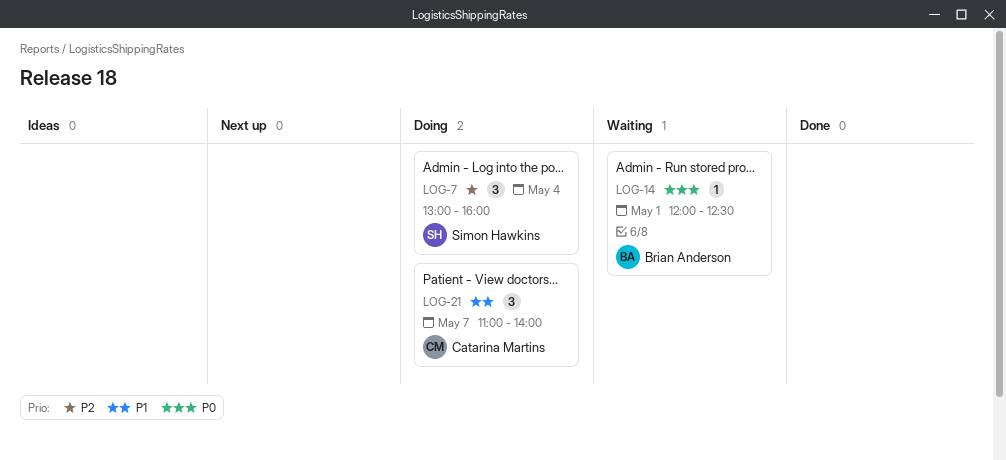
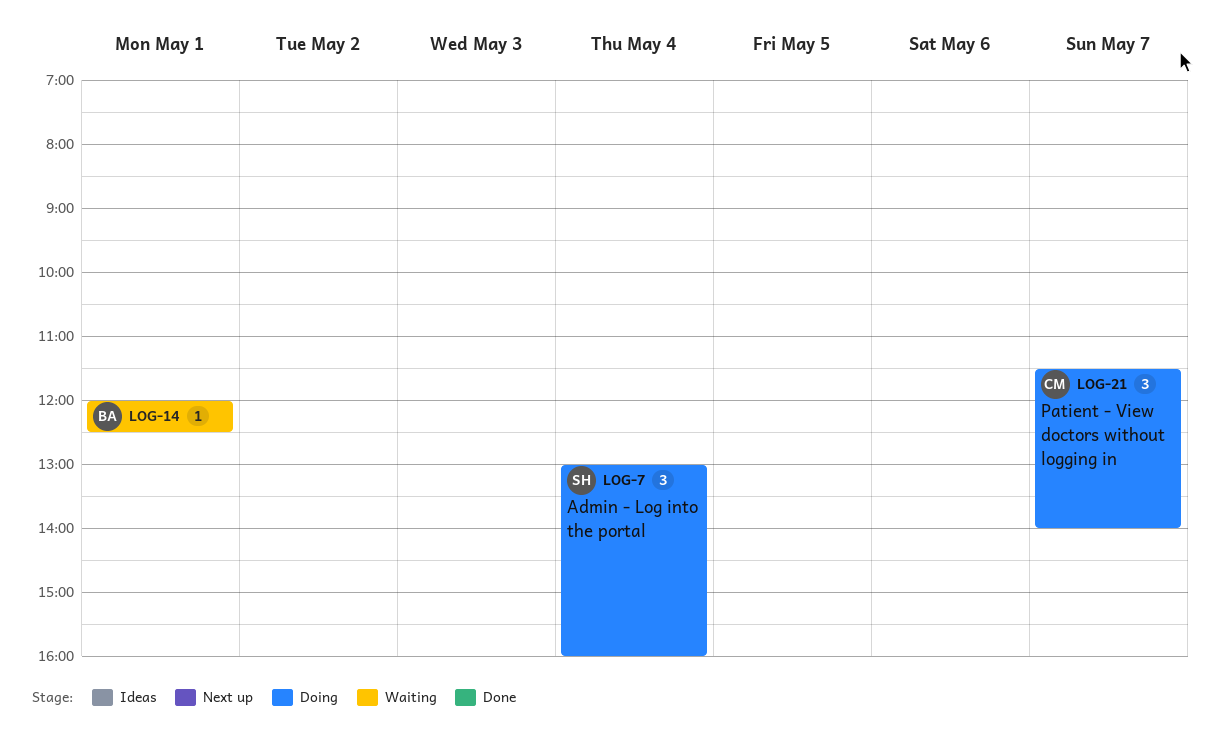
LOG-21, begins: 11:00 -> 11:30

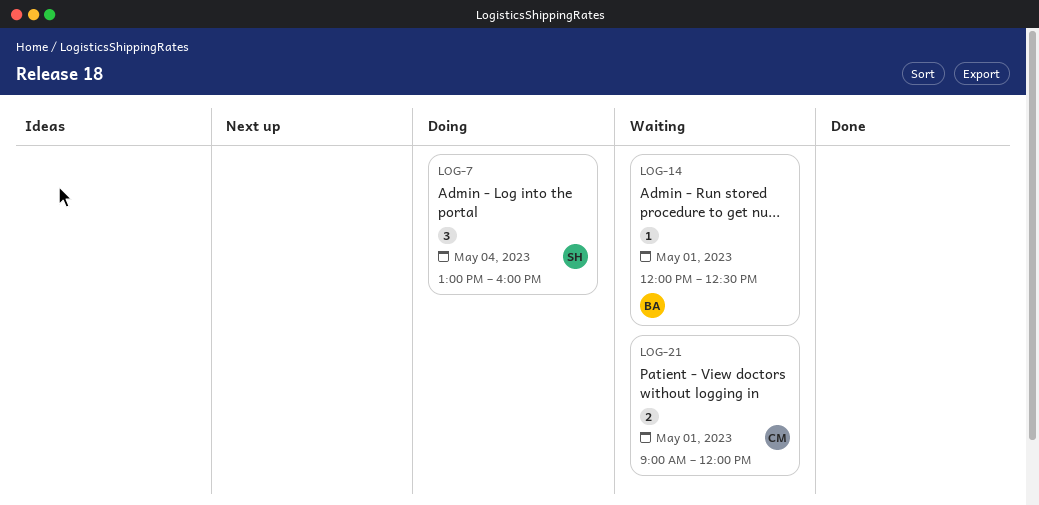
LOG-21, status: Doing -> Waiting
LOG-21, estimate: 3 -> 2
LOG-21, day: May 7 -> May 1
LOG-21, begins: 11:30 -> 09:00
LOG-21, ends: 14:00 -> 12:00

